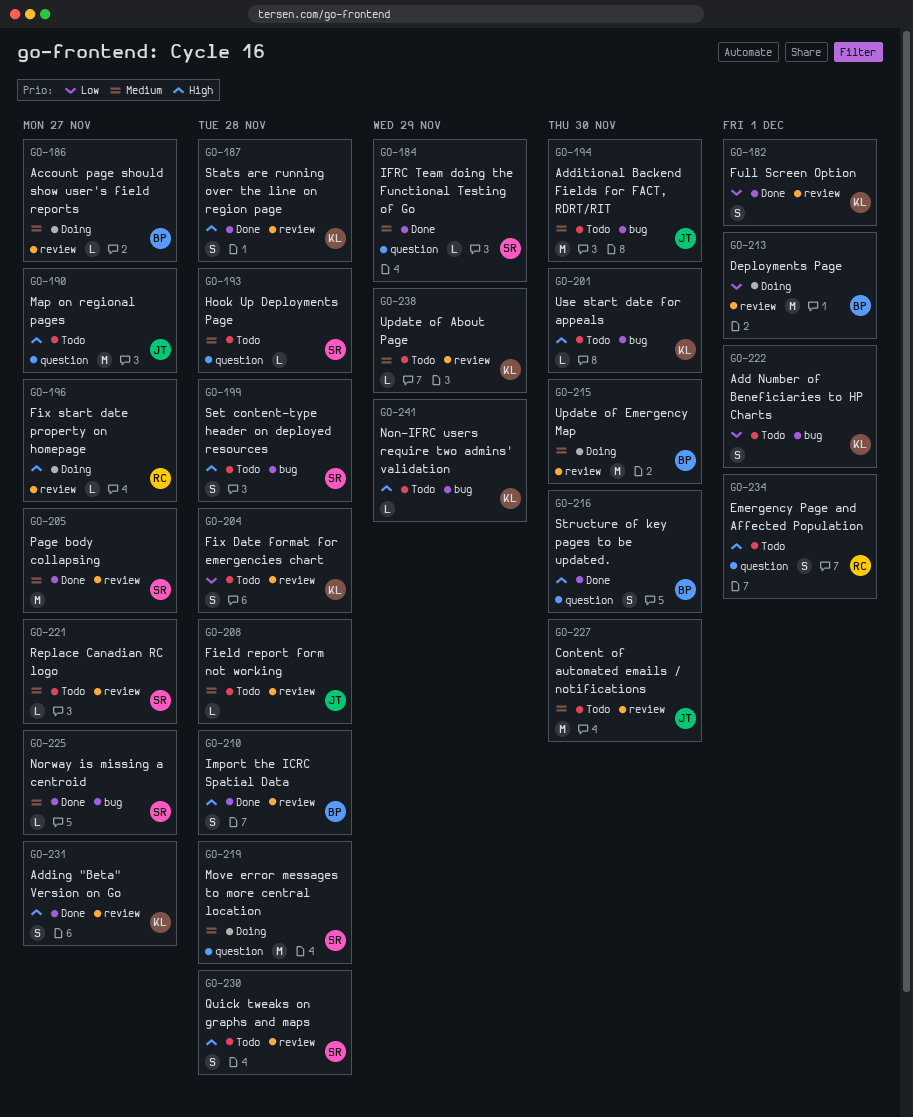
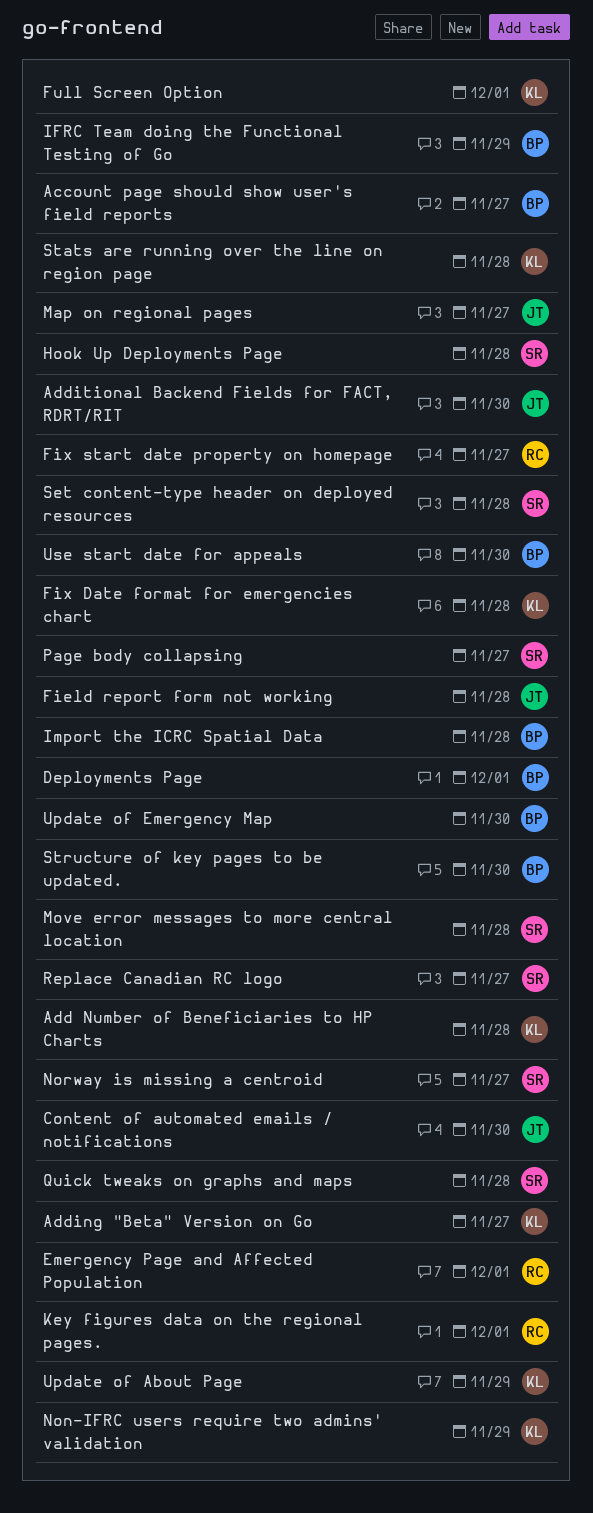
Add Number of Beneficiaries to HP Charts, due: Dec 1 -> Nov 28
IFRC Team doing the Functional Testing of Go, owner: SR -> BP
Key figures data on the regional pages.: none -> present
Use start date for appeals, owner: KL -> BP

